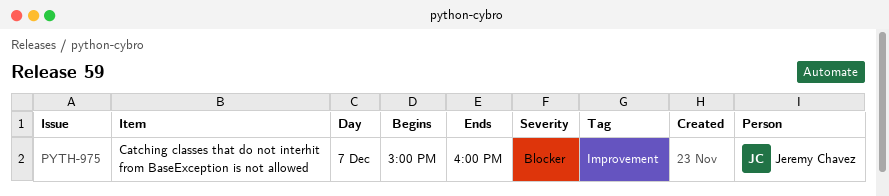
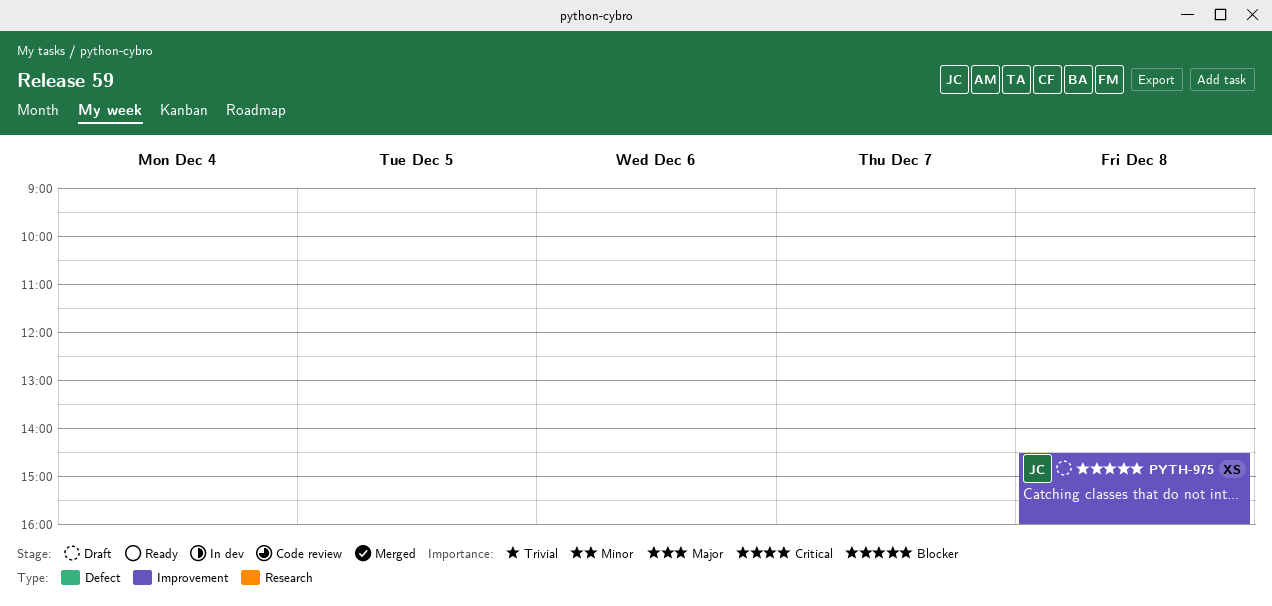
PYTH-975, day: Dec 7 -> Dec 8
PYTH-975, begins: 15:00 -> 14:30

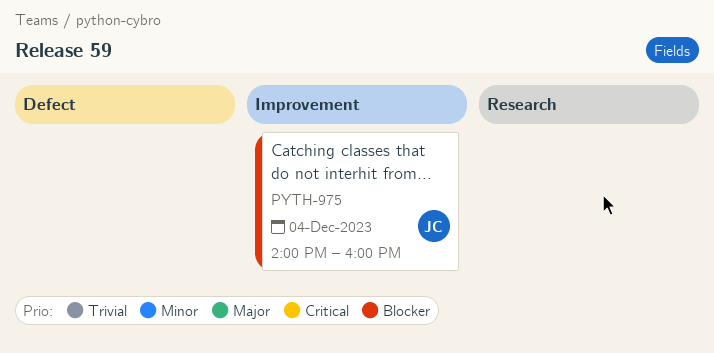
PYTH-975, day: Dec 8 -> Dec 4
PYTH-975, begins: 14:30 -> 14:00

